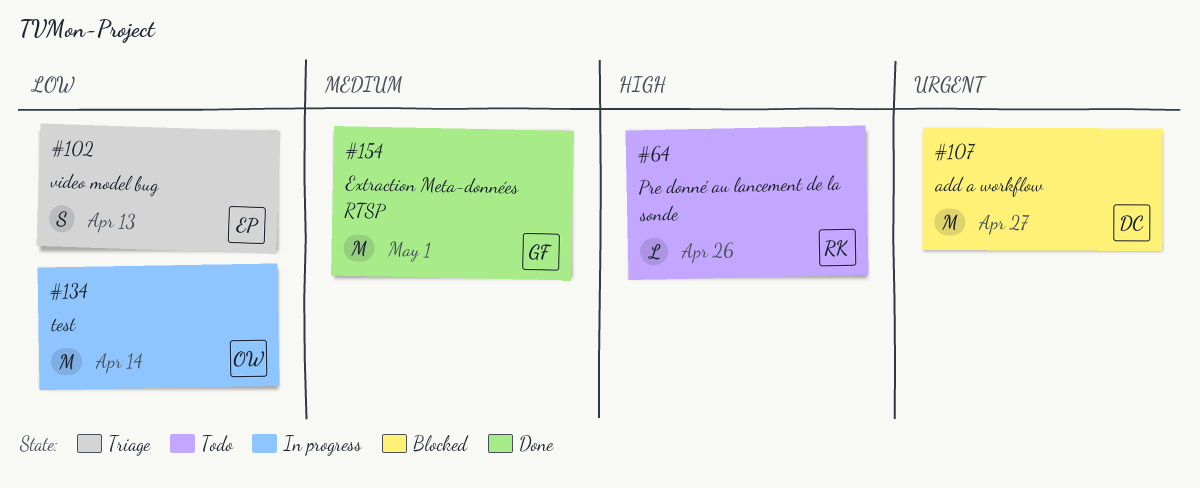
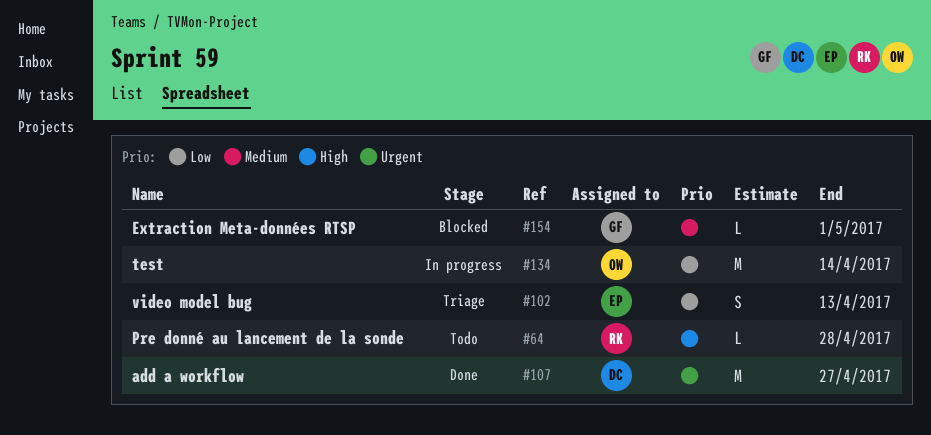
#64, due: Apr 26 -> Apr 28
#107, status: Blocked -> Done
#154, status: Done -> Blocked
#154, estimate: M -> L

